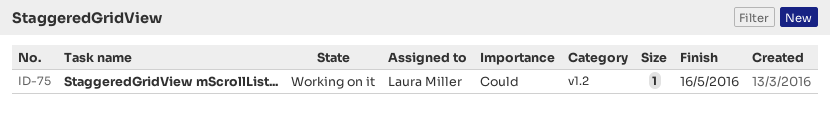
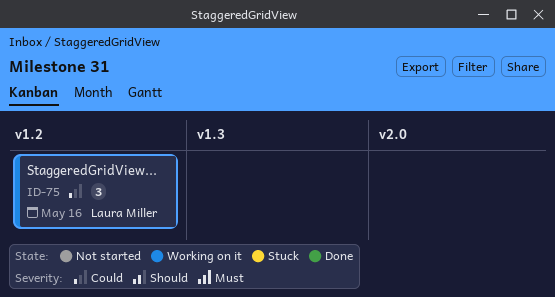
ID-75, estimate: 1 -> 3

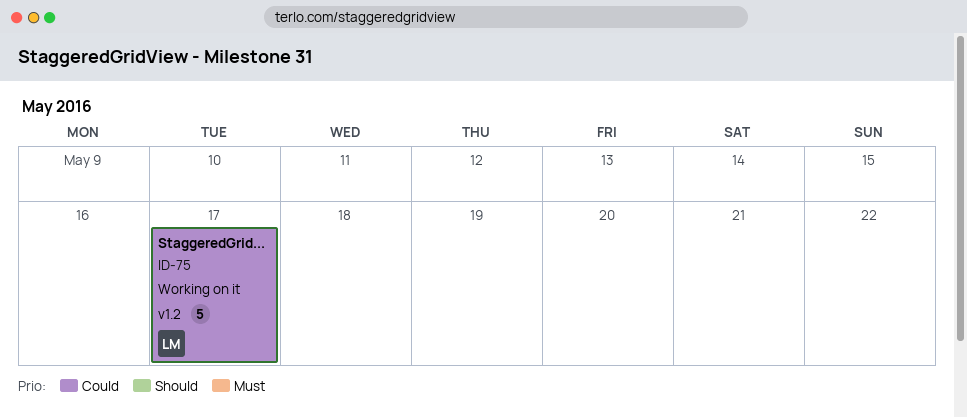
ID-75, estimate: 3 -> 5
ID-75, due: May 16 -> May 17

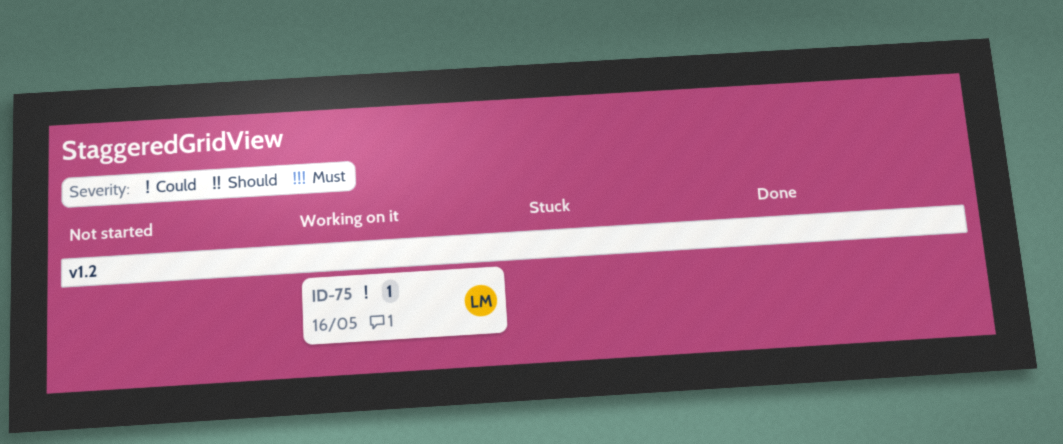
ID-75, estimate: 5 -> 1
ID-75, due: May 17 -> May 16

